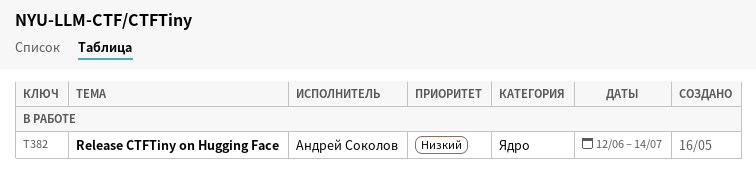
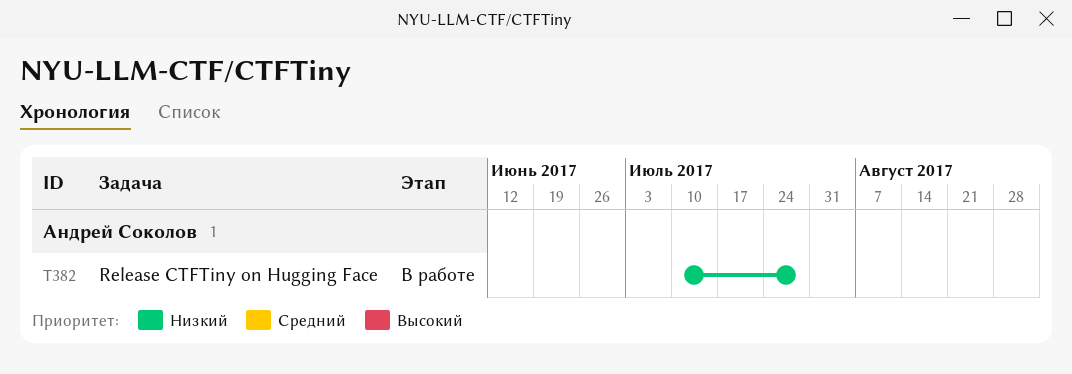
T382, start: Jun 12 -> Jul 10
T382, due: Jul 14 -> Jul 28

